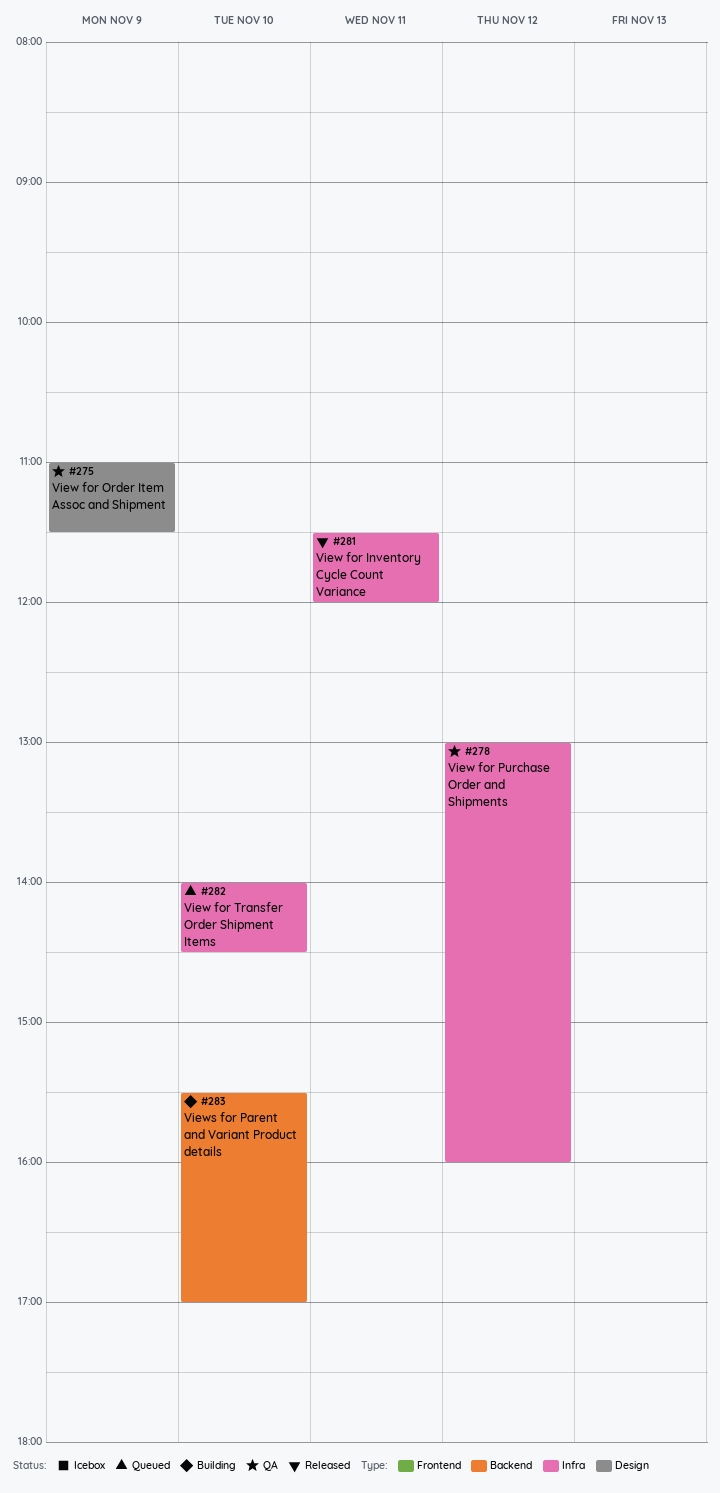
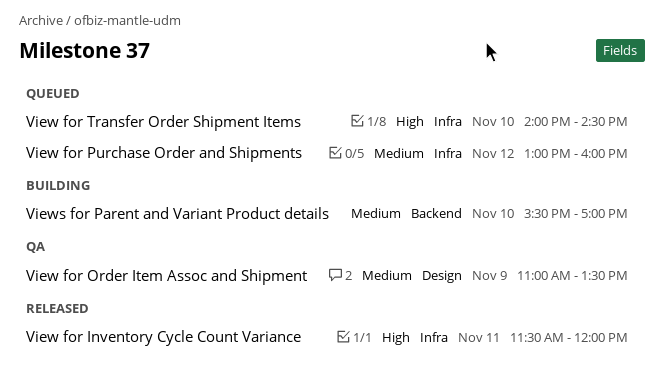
View for Order Item Assoc and Shipment, ends: 11:30 -> 13:30
View for Purchase Order and Shipments, status: QA -> Queued

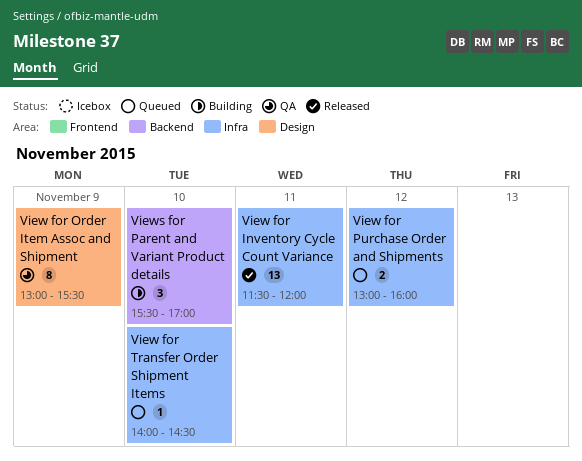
View for Order Item Assoc and Shipment, begins: 11:00 -> 13:00
View for Order Item Assoc and Shipment, ends: 13:30 -> 15:30

